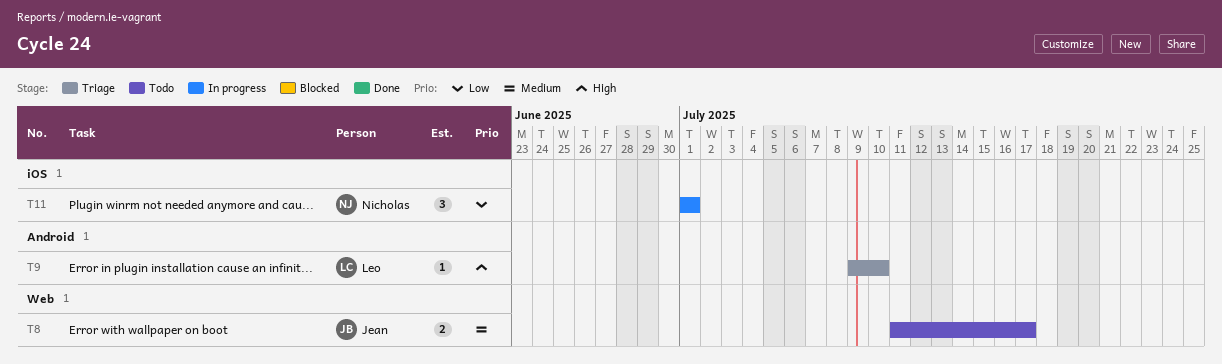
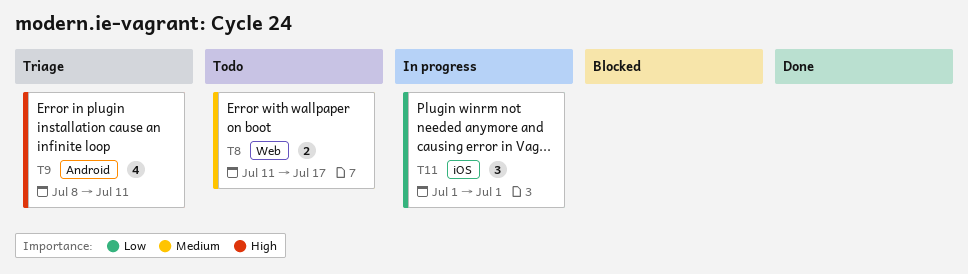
T9, estimate: 1 -> 4
T9, start: Jul 9 -> Jul 8
T9, due: Jul 10 -> Jul 11

